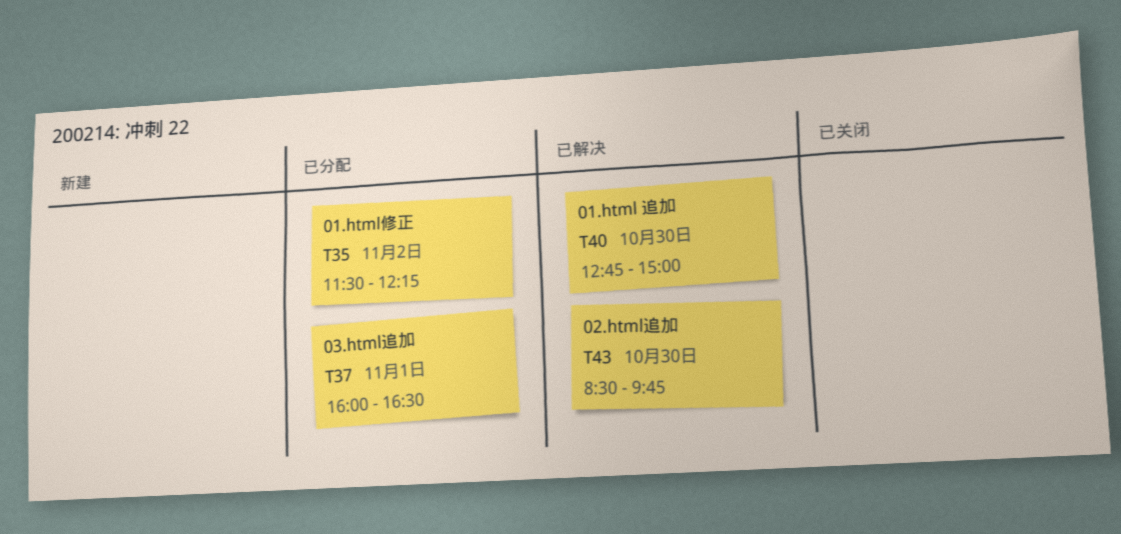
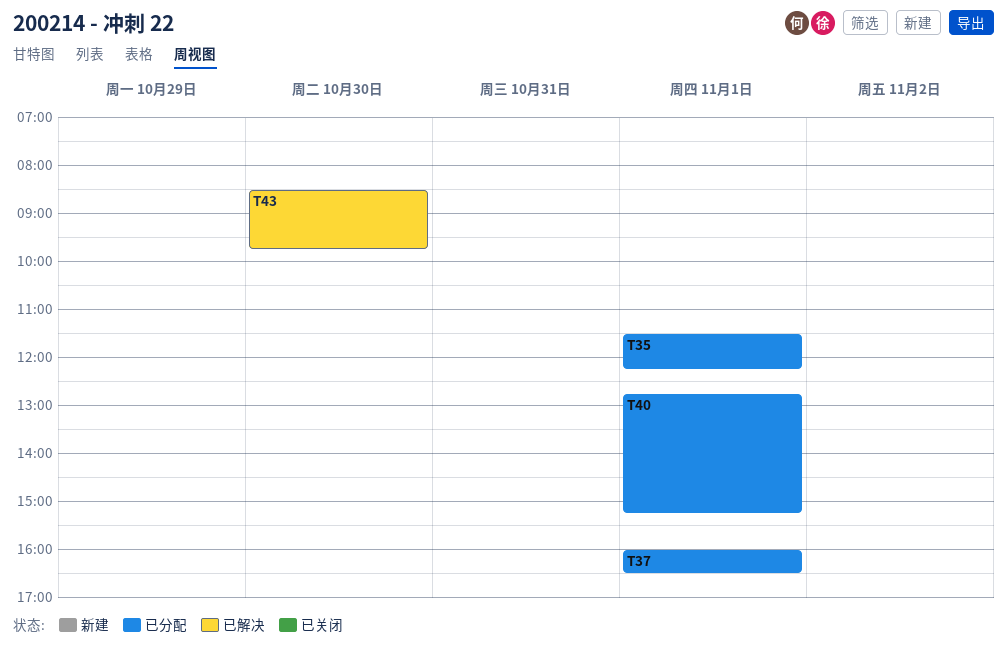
T35, day: Nov 2 -> Nov 1
T40, status: 已解决 -> 已分配
T40, day: Oct 30 -> Nov 1
T40, ends: 15:00 -> 15:15

